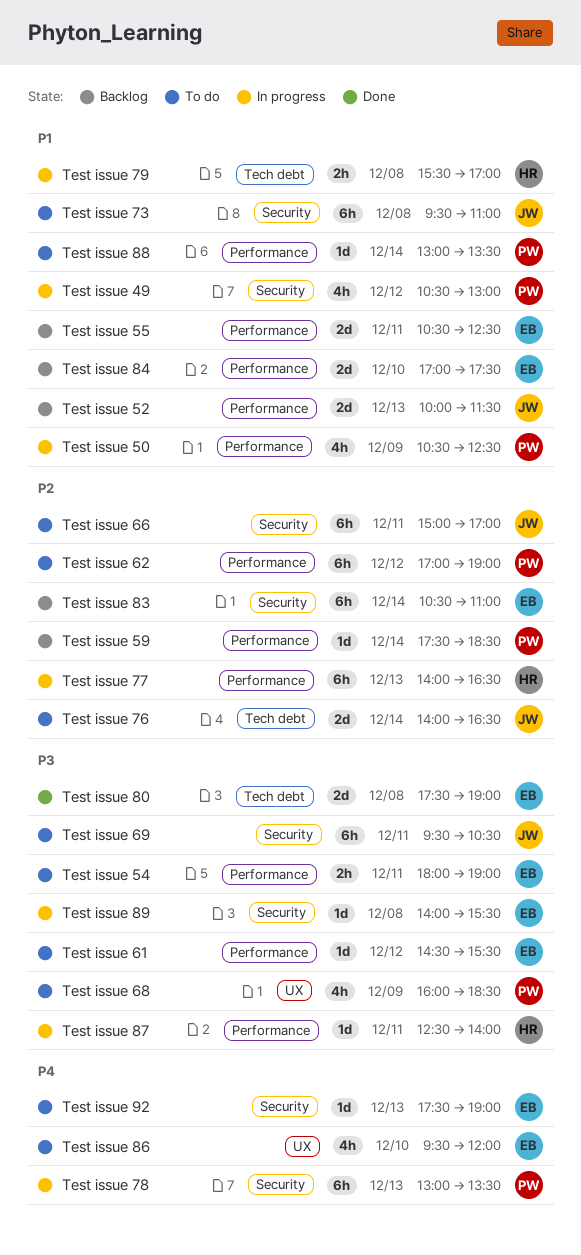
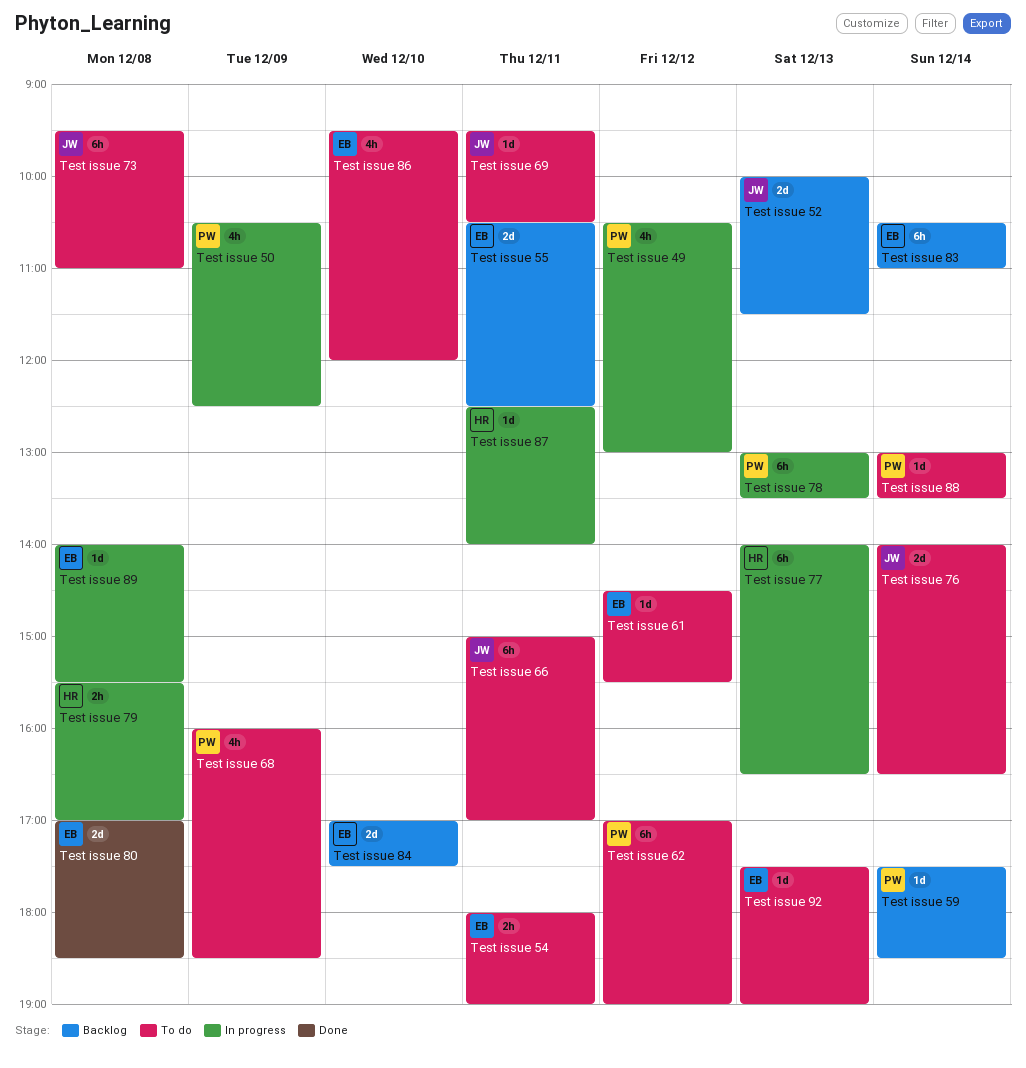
Test issue 69, estimate: 6h -> 1d
Test issue 80, begins: 17:30 -> 17:00
Test issue 80, ends: 19:00 -> 18:30

